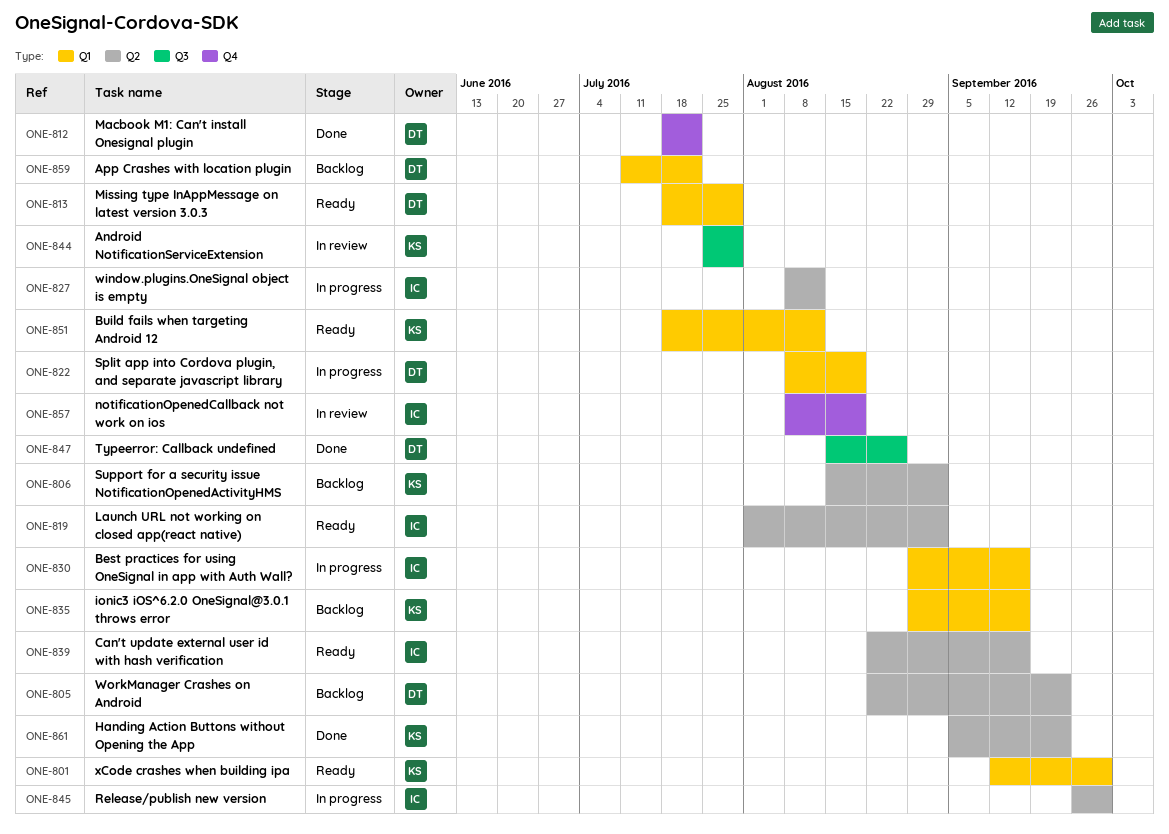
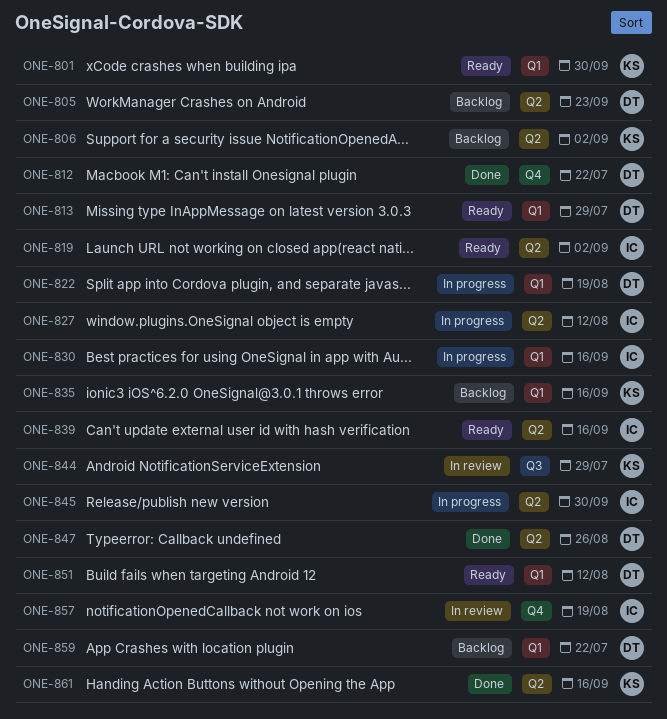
ONE-847, label: Q3 -> Q2
ONE-851, owner: KS -> DT
ONE-861, due: Sep 23 -> Sep 16

